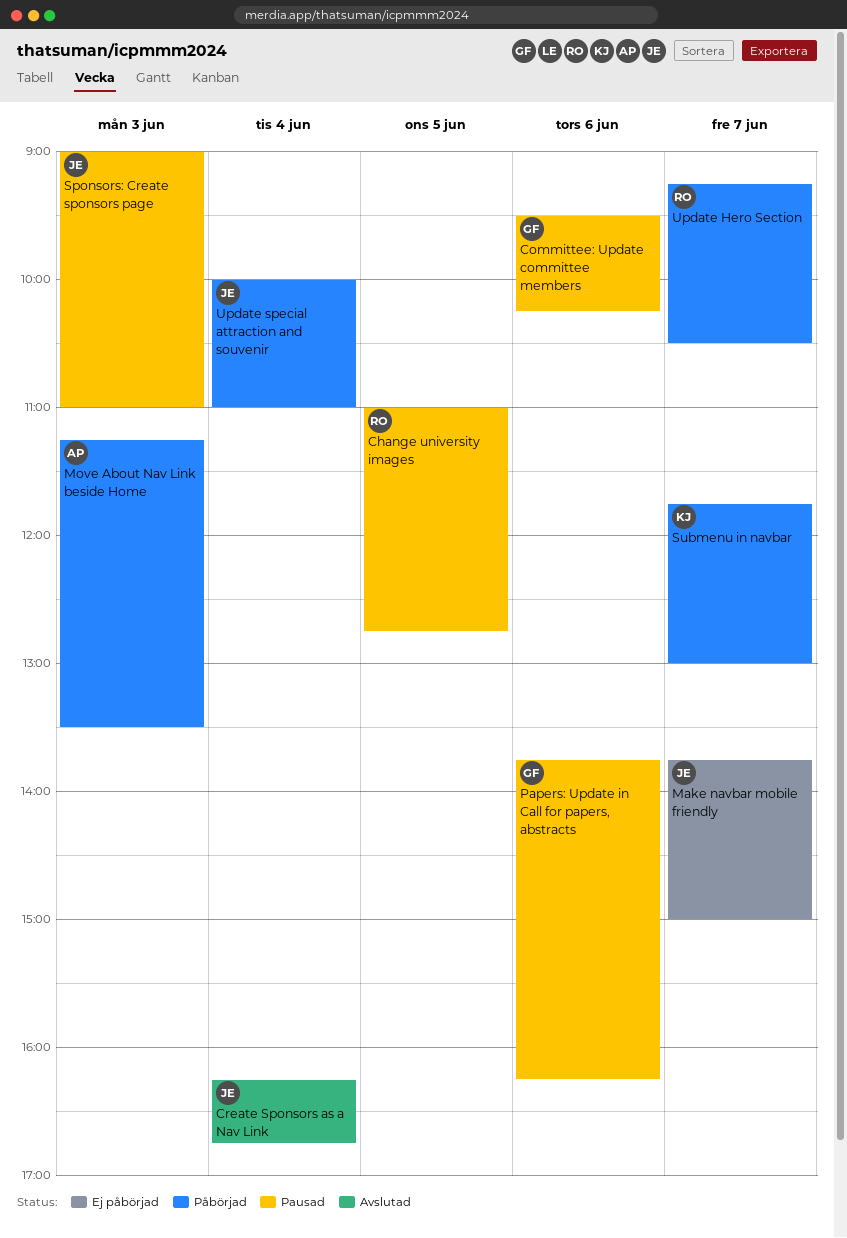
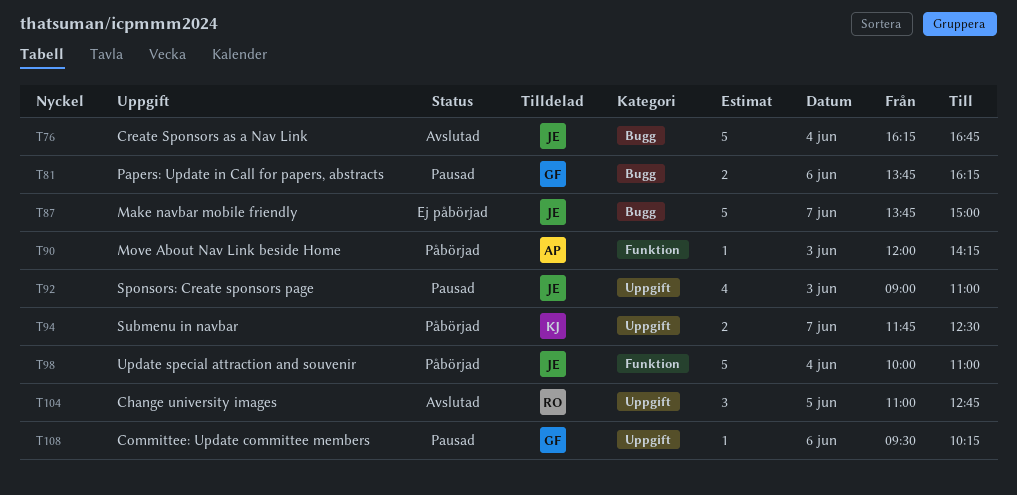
Change university images, status: Pausad -> Avslutad
Move About Nav Link beside Home, begins: 11:15 -> 12:00
Move About Nav Link beside Home, ends: 13:30 -> 14:15
Submenu in navbar, ends: 13:00 -> 12:30
Update Hero Section: present -> none

